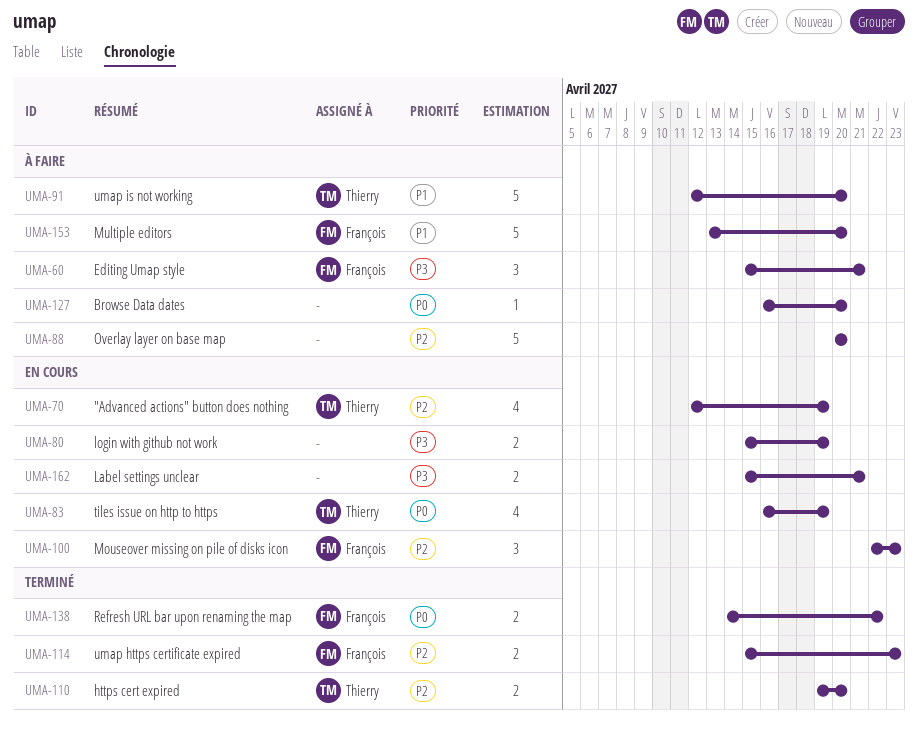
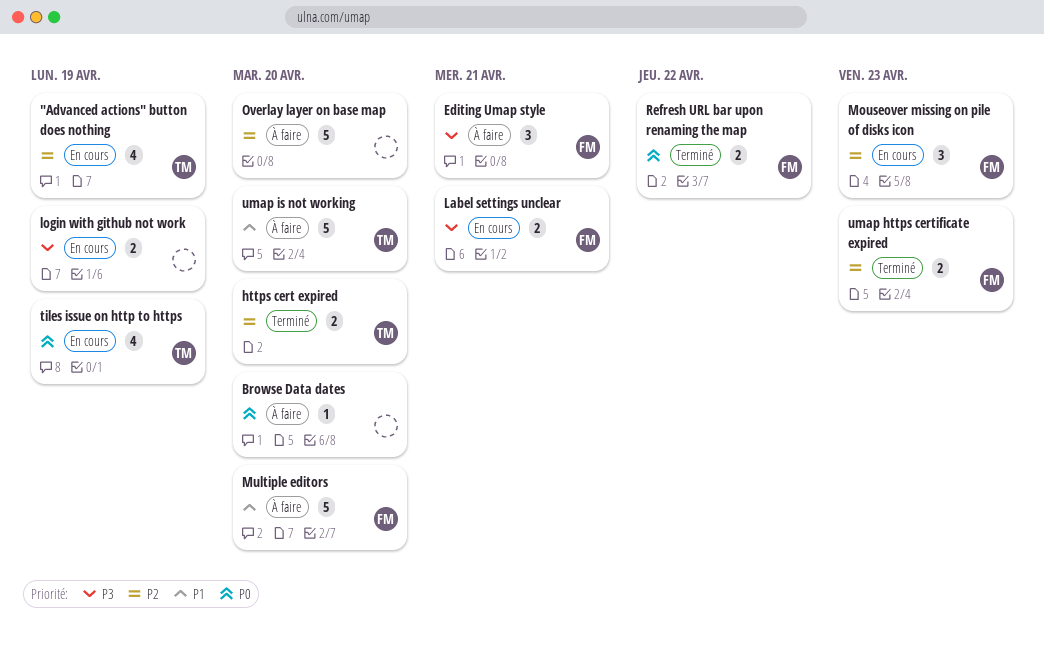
Label settings unclear, owner: none -> François

